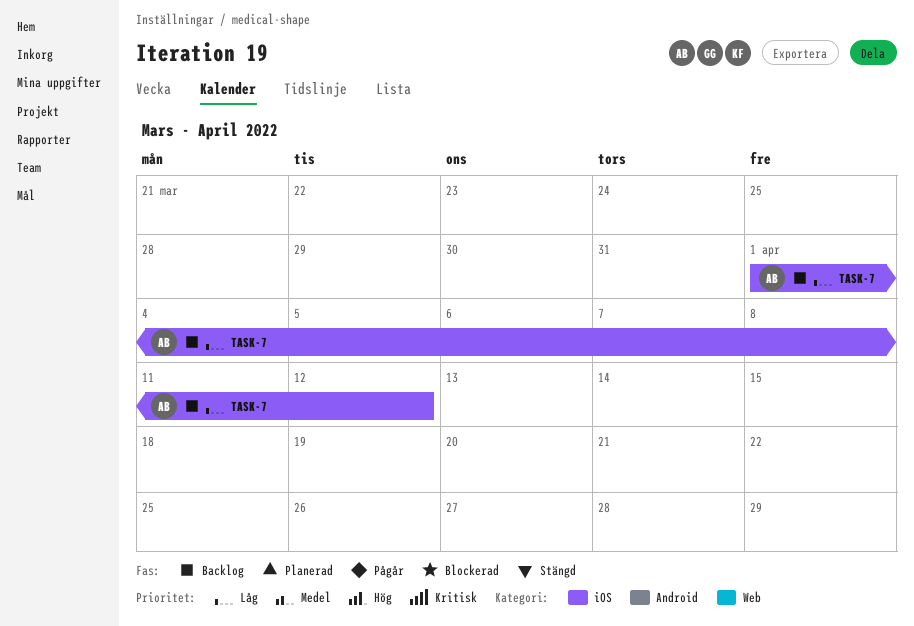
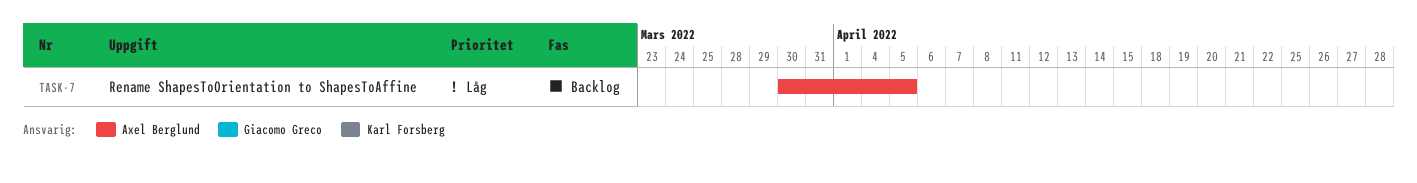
TASK-7, start: Apr 1 -> Mar 30
TASK-7, due: Apr 12 -> Apr 5

